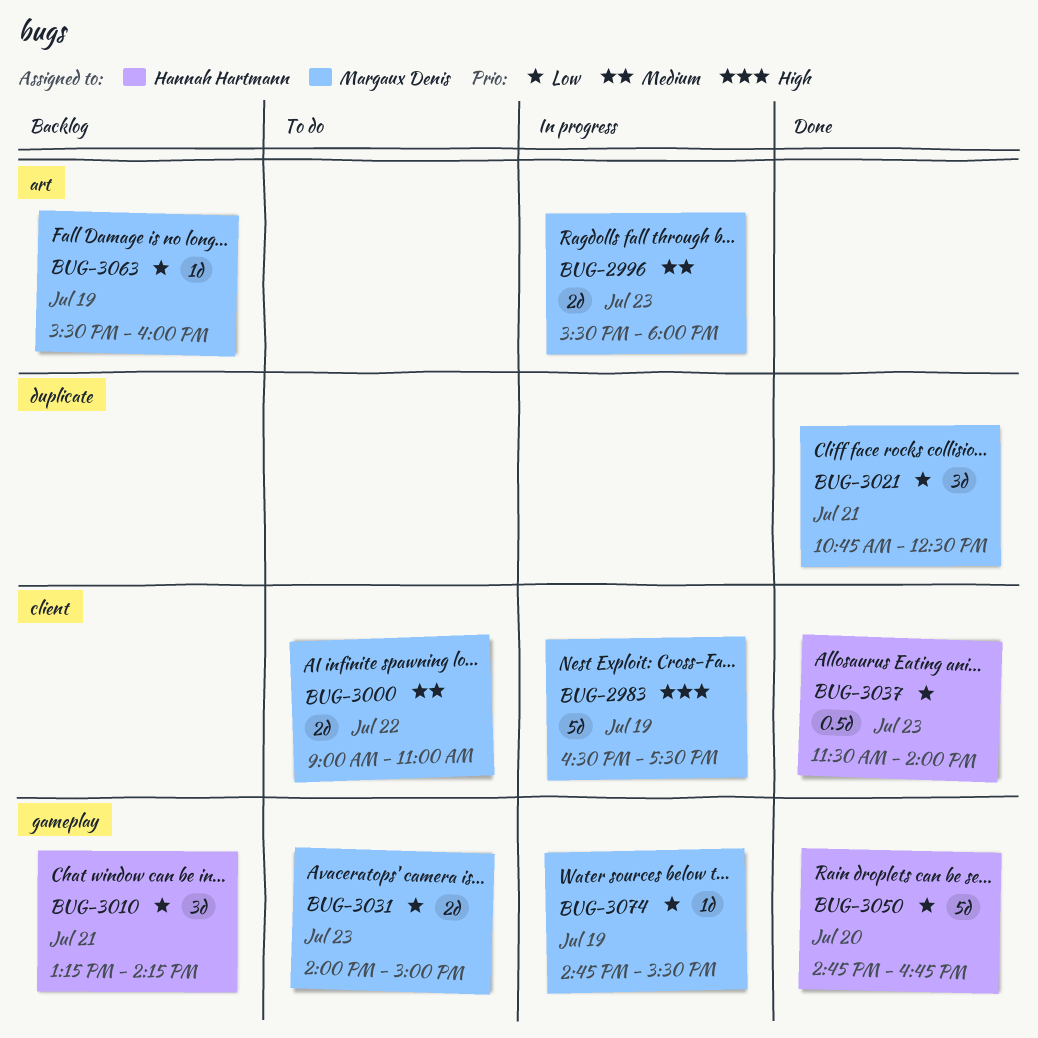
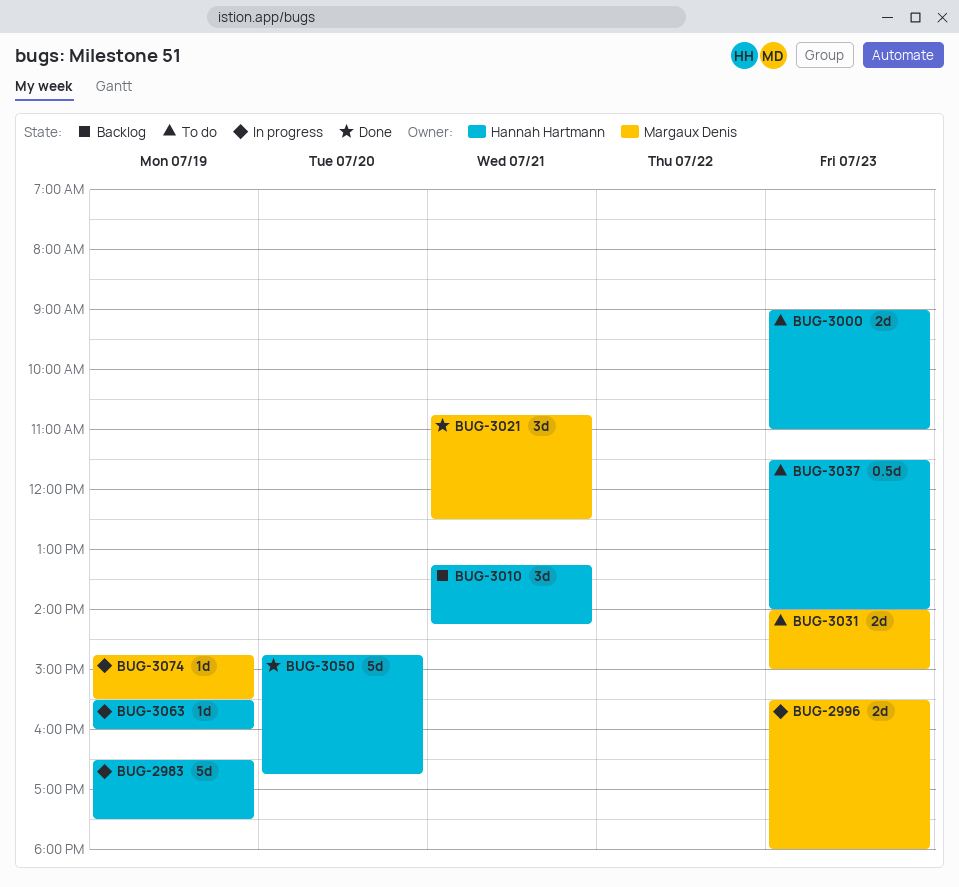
BUG-2983, owner: Margaux Denis -> Hannah Hartmann
BUG-3000, owner: Margaux Denis -> Hannah Hartmann
BUG-3000, day: Jul 22 -> Jul 23
BUG-3037, status: Done -> To do
BUG-3063, status: Backlog -> In progress
BUG-3063, owner: Margaux Denis -> Hannah Hartmann

